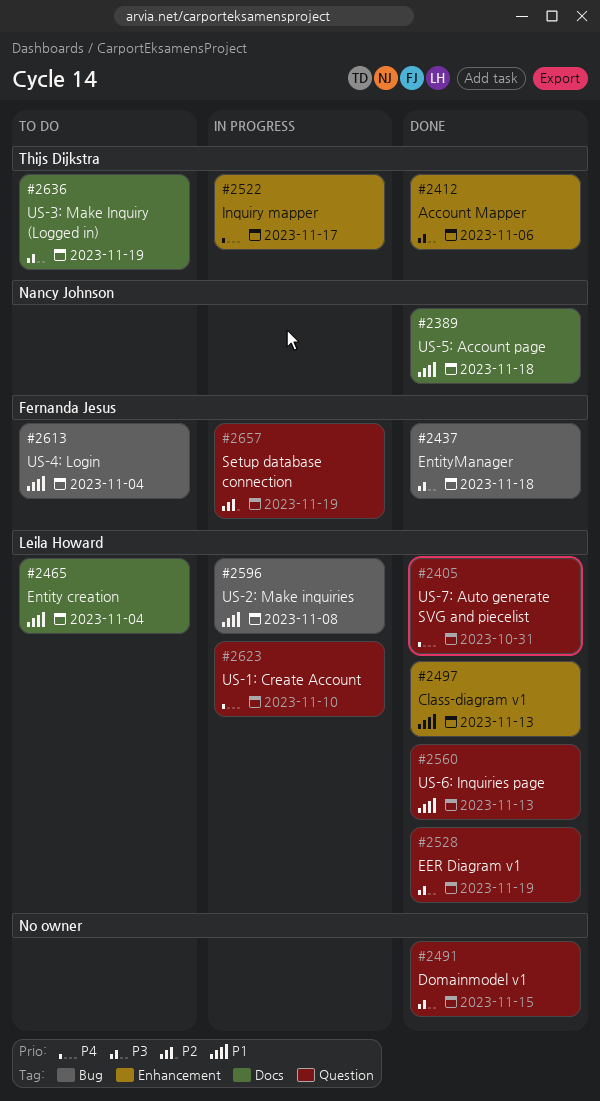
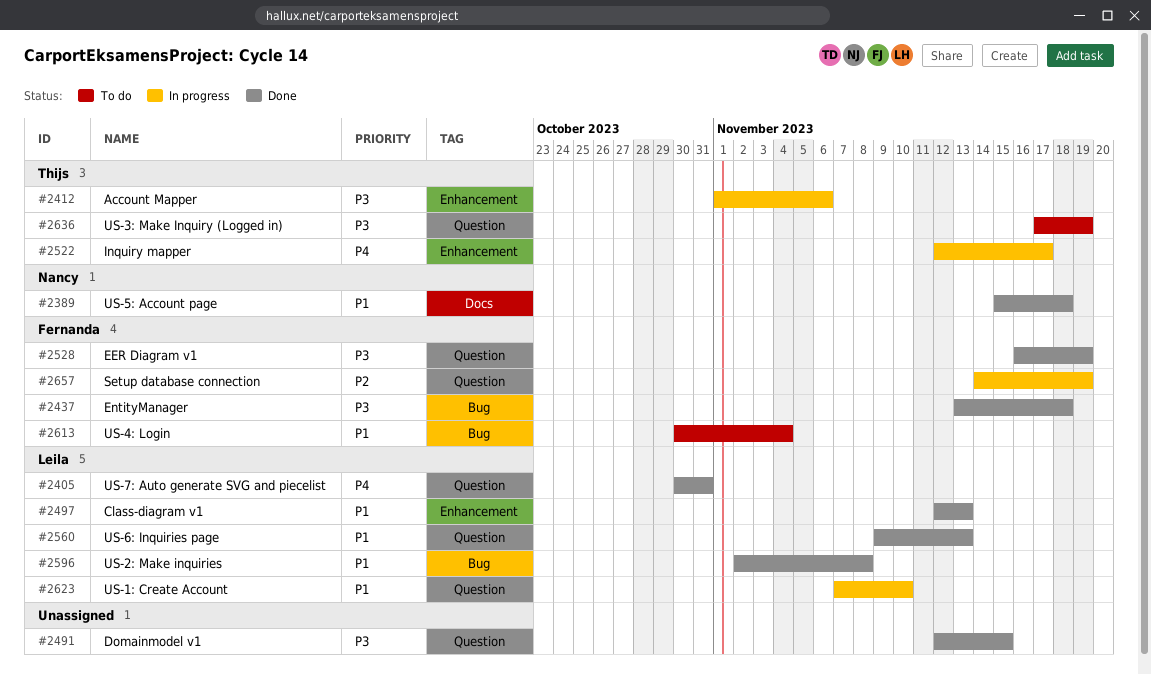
#2412, status: Done -> In progress
#2465: present -> none
#2528, owner: Leila Howard -> Fernanda Jesus
#2596, status: In progress -> Done
#2623, priority: P4 -> P1
#2636, label: Docs -> Question

